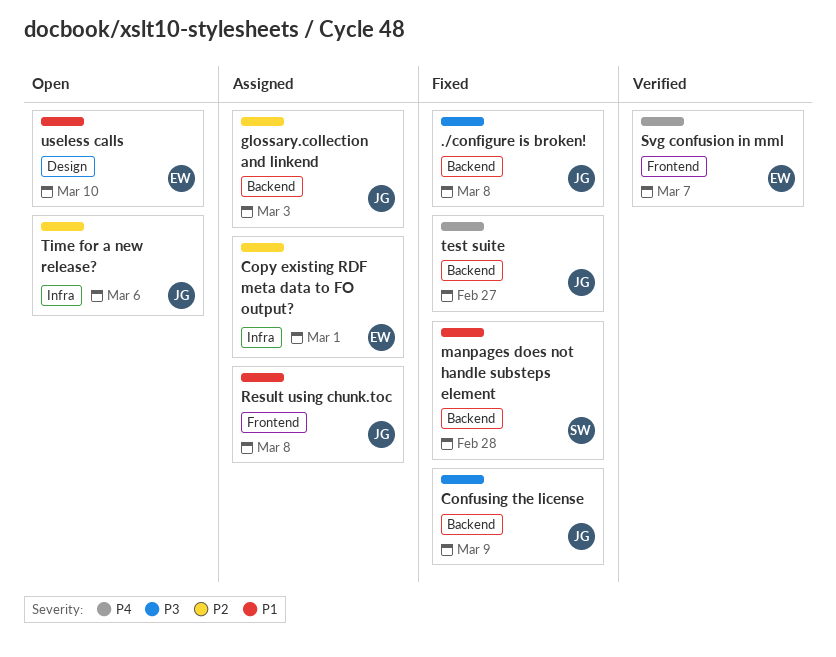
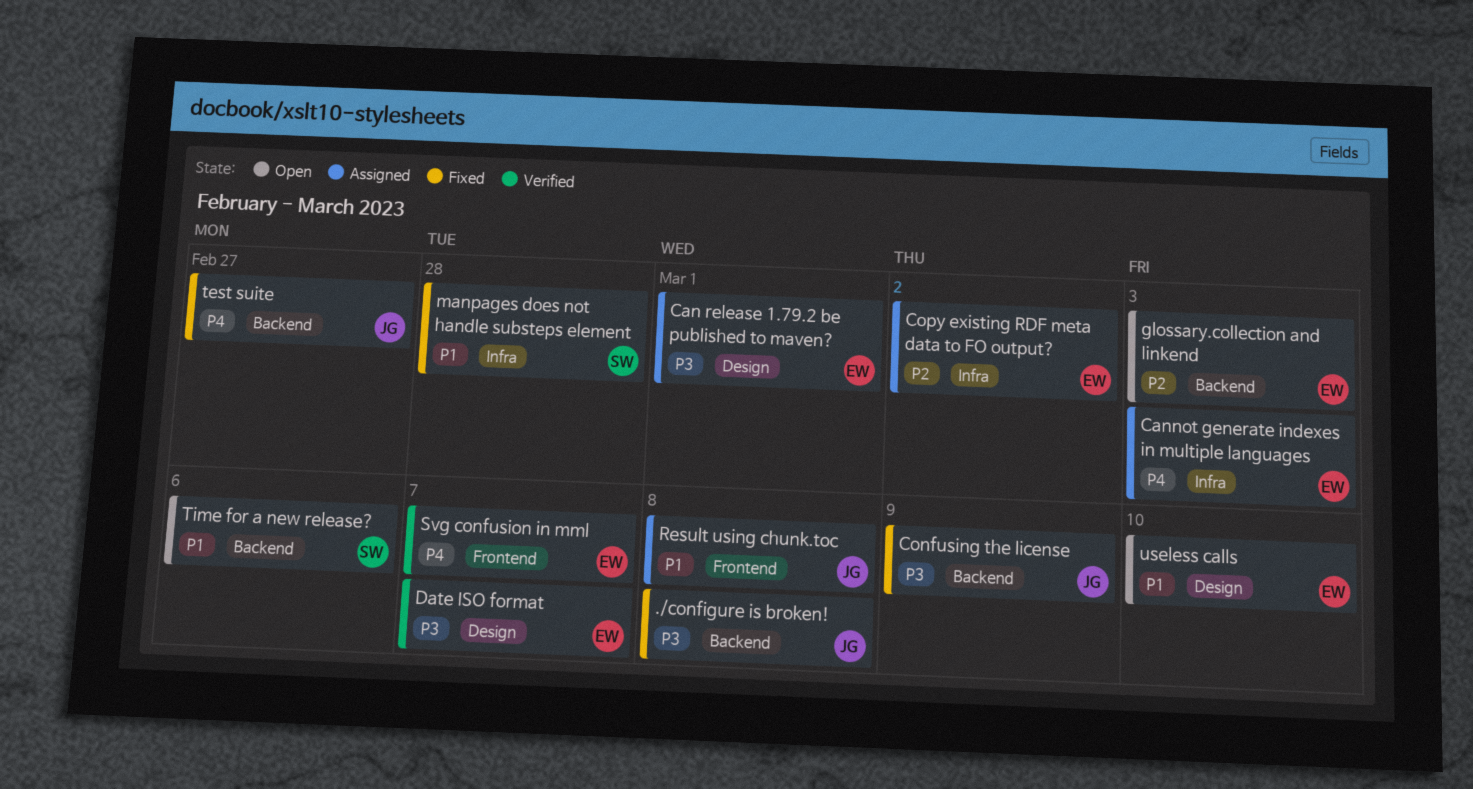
Can release 1.79.2 be published to maven?: none -> present
Cannot generate indexes in multiple languages: none -> present
Copy existing RDF meta data to FO output?, due: Mar 1 -> Mar 2
Date ISO format: none -> present
glossary.collection and linkend, status: Assigned -> Open
glossary.collection and linkend, owner: JG -> EW
manpages does not handle substeps element, label: Backend -> Infra
Time for a new release?, owner: JG -> SW
Time for a new release?, priority: P2 -> P1
Time for a new release?, label: Infra -> Backend

